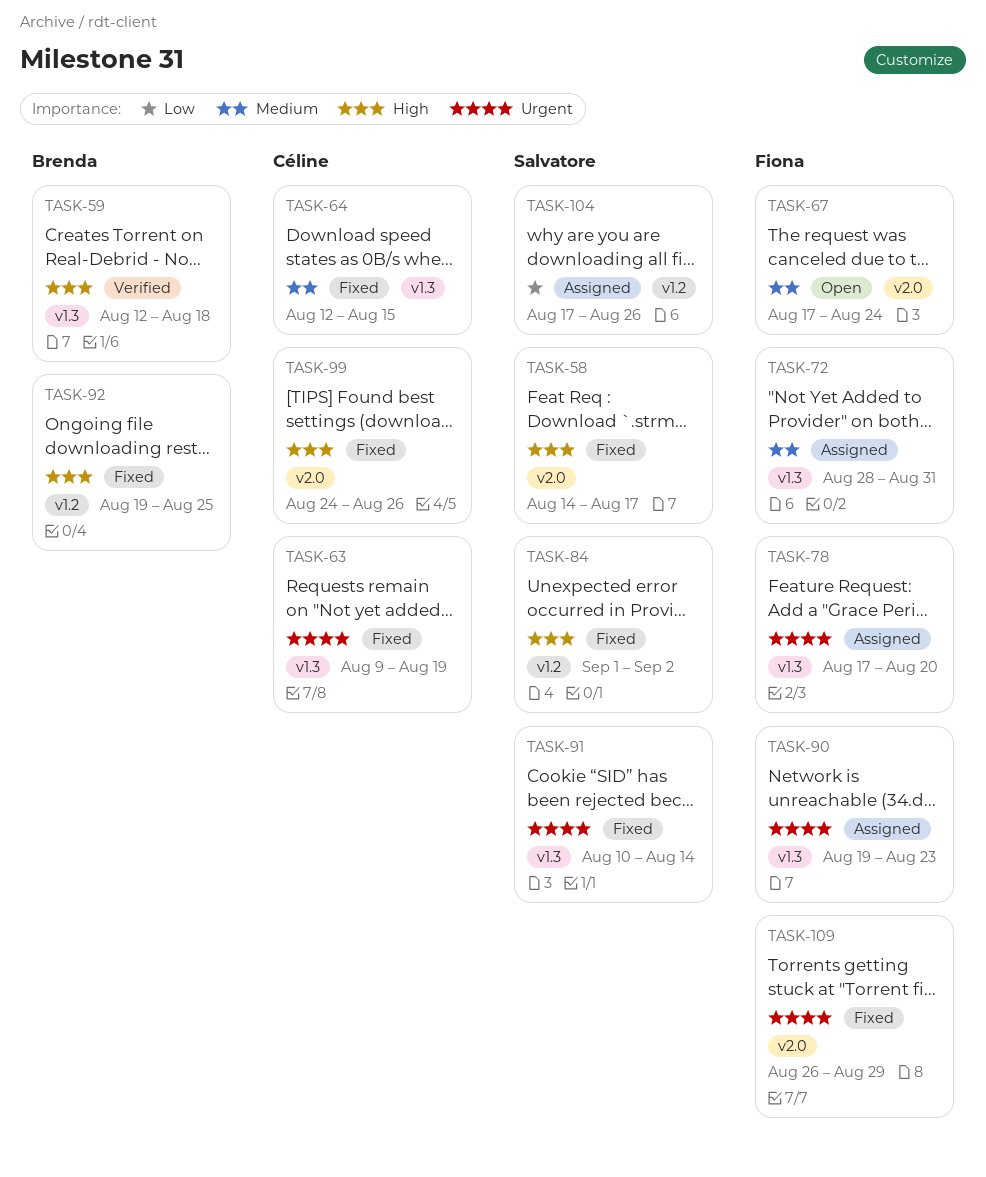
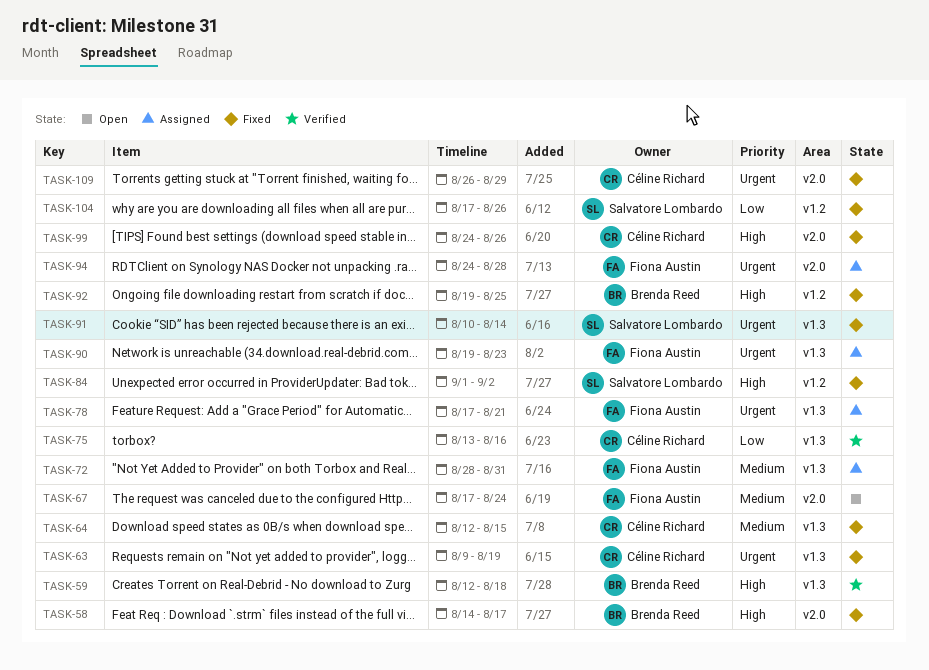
TASK-58, owner: Salvatore Lombardo -> Brenda Reed
TASK-75: none -> present
TASK-78, due: Aug 20 -> Aug 21
TASK-94: none -> present
TASK-104, status: Assigned -> Fixed
TASK-109, owner: Fiona Austin -> Céline Richard

